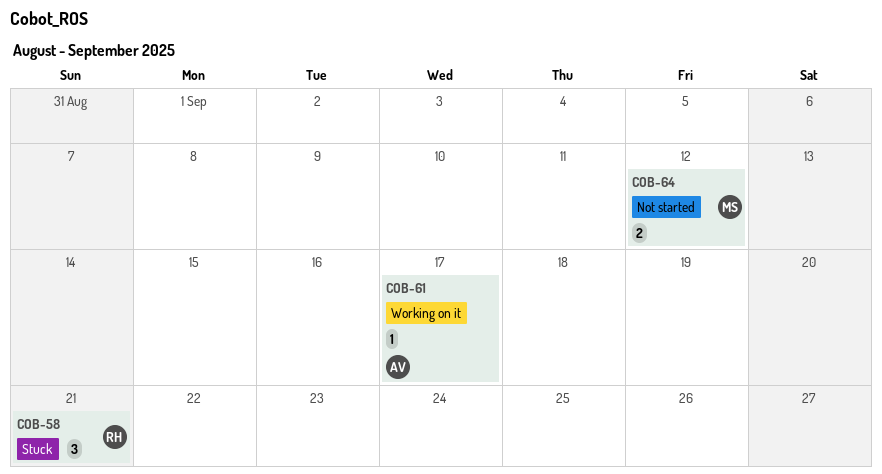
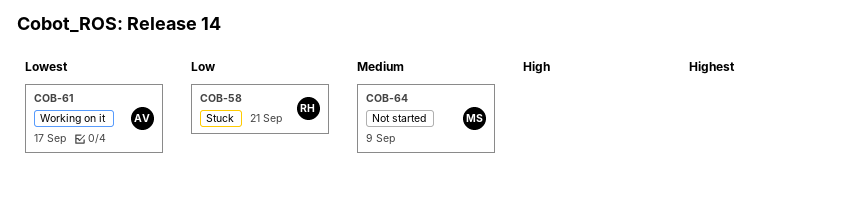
COB-64, due: Sep 12 -> Sep 9

